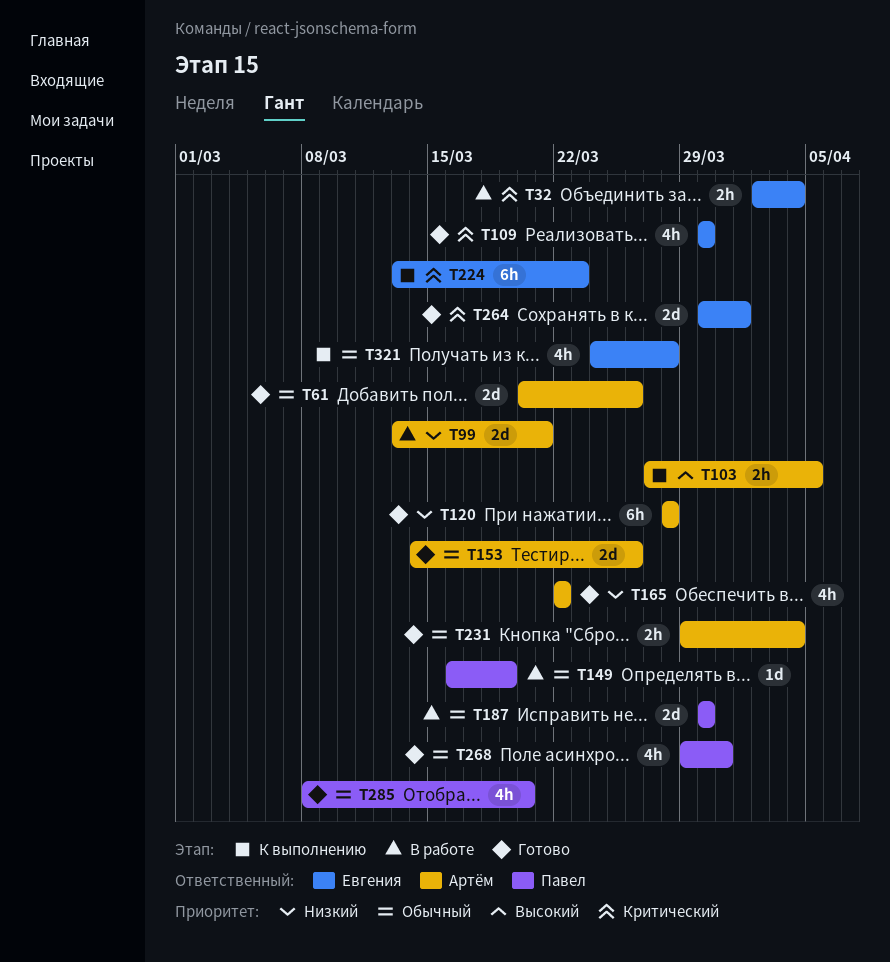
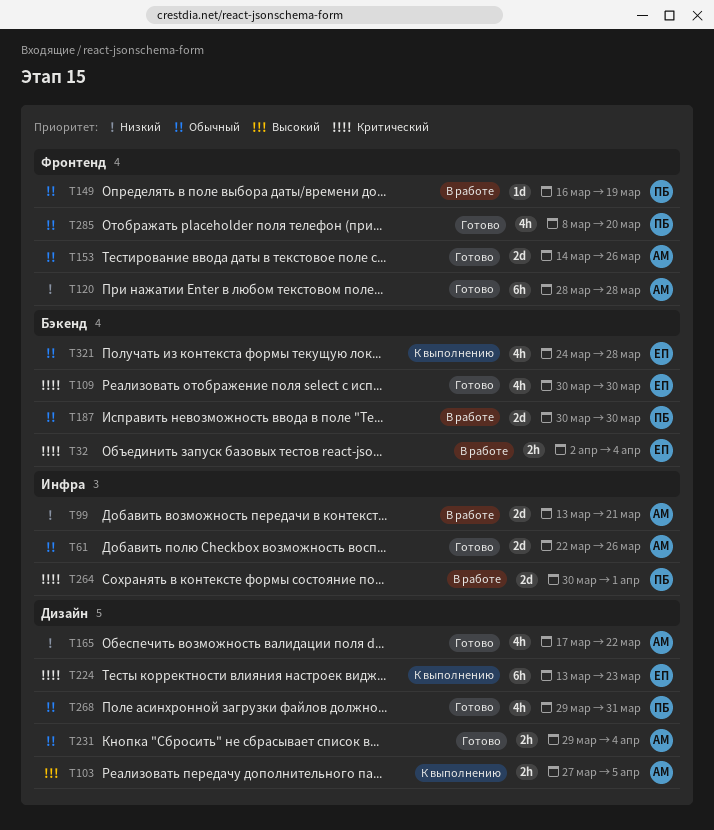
T61, start: Mar 20 -> Mar 22
T165, start: Mar 22 -> Mar 17
T264, status: Готово -> В работе
T264, owner: Евгения -> Павел

